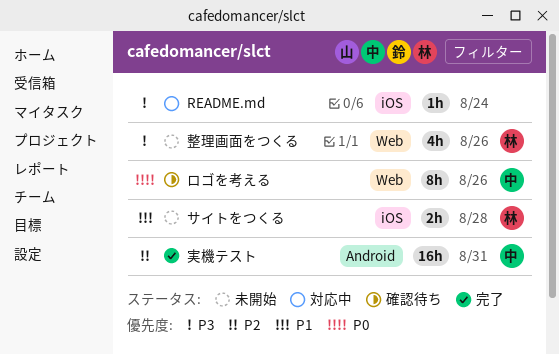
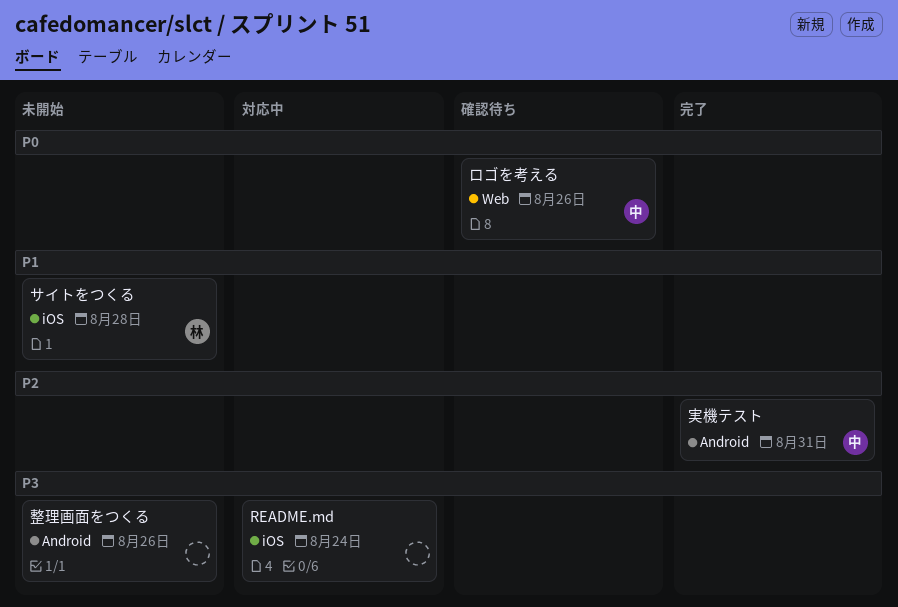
整理画面をつくる, owner: 林 -> none
整理画面をつくる, label: Web -> Android

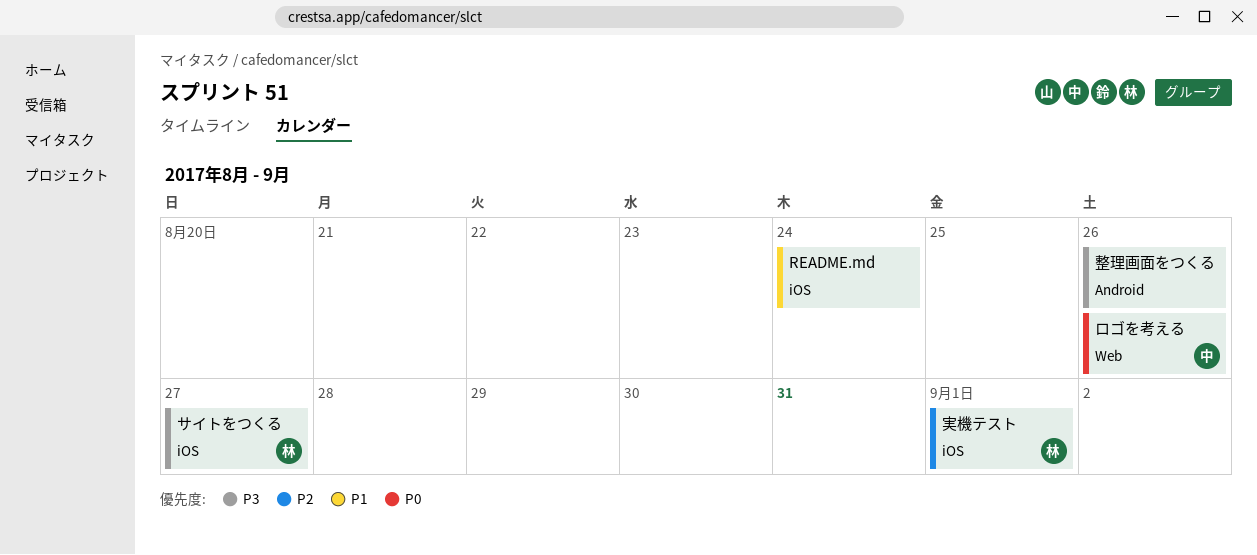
README.md, priority: P3 -> P1
サイトをつくる, priority: P1 -> P3
サイトをつくる, due: Aug 28 -> Aug 27
実機テスト, owner: 中 -> 林
実機テスト, label: Android -> iOS
実機テスト, due: Aug 31 -> Sep 1

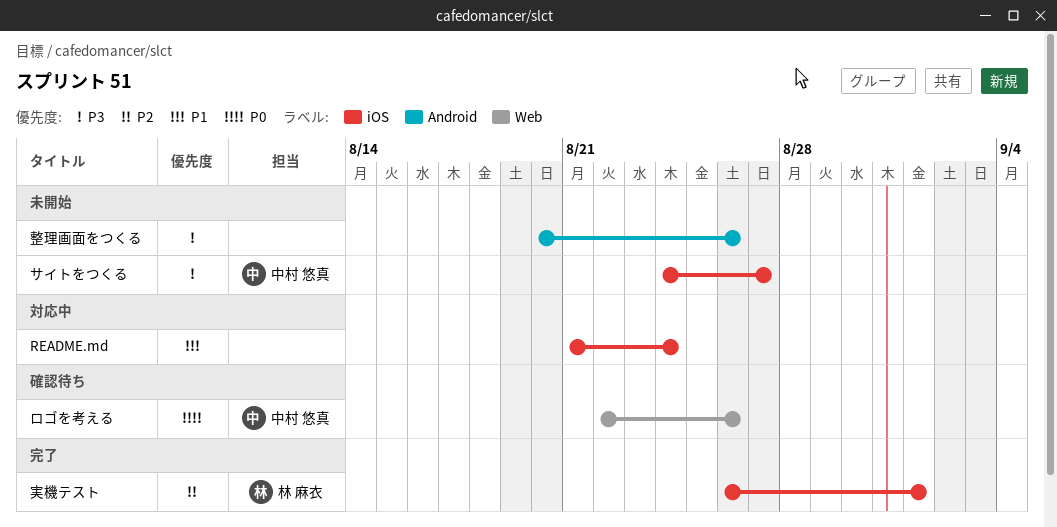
サイトをつくる, owner: 林 麻衣 -> 中村 悠真

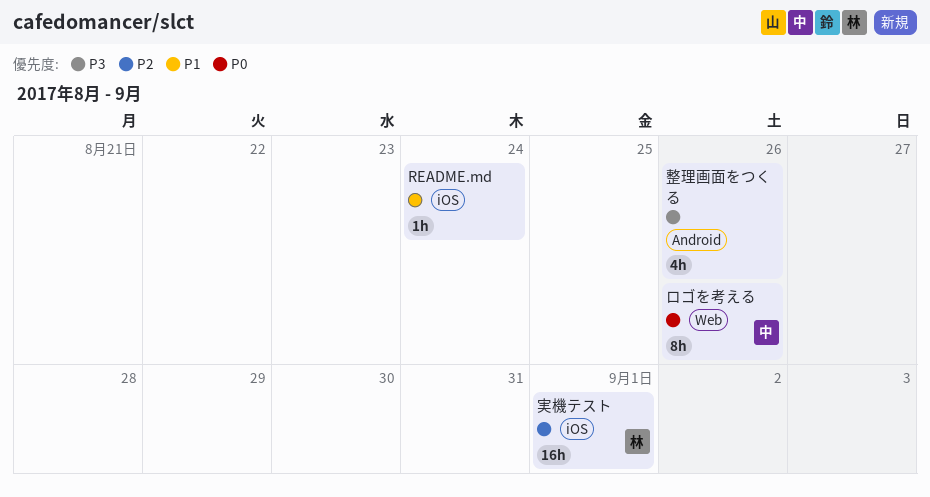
サイトをつくる: present -> none

